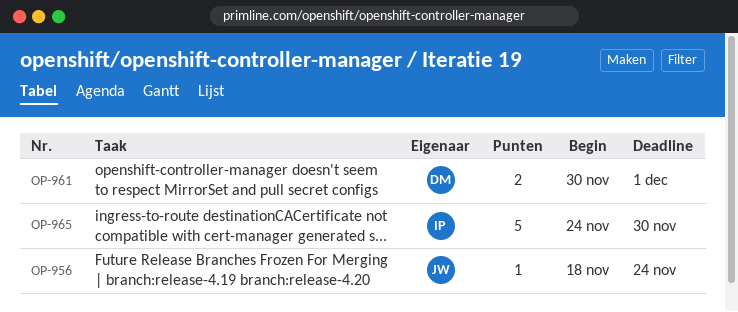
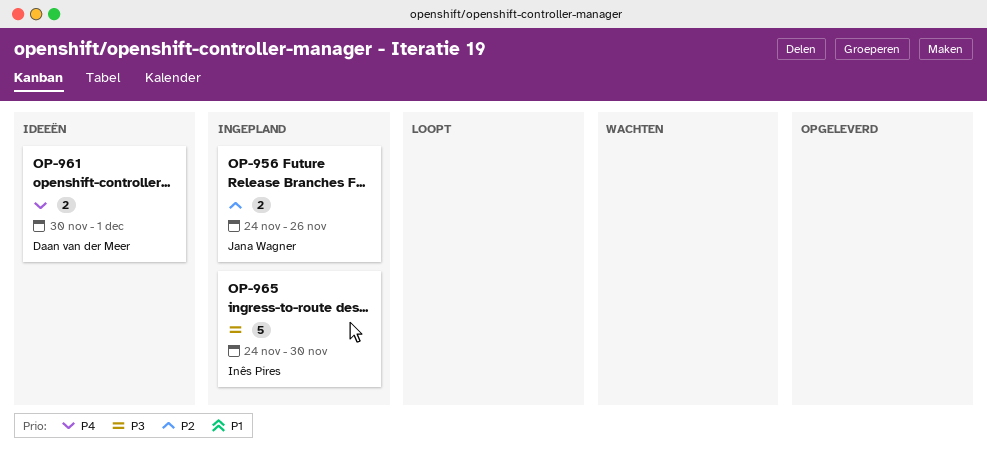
OP-956, estimate: 1 -> 2
OP-956, start: Nov 18 -> Nov 24
OP-956, due: Nov 24 -> Nov 26

